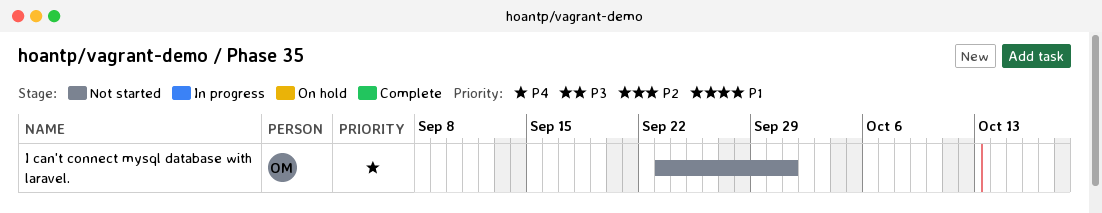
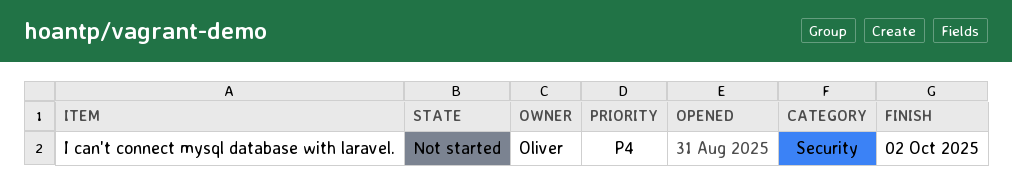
I can't connect mysql database with laravel., due: Oct 1 -> Oct 2

